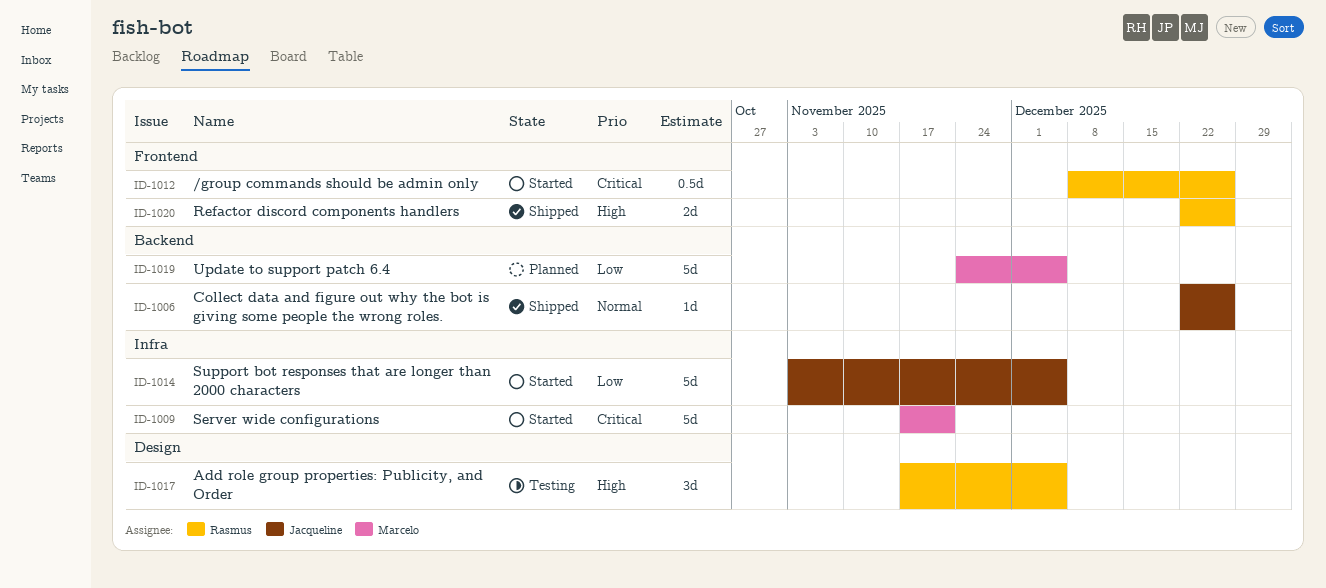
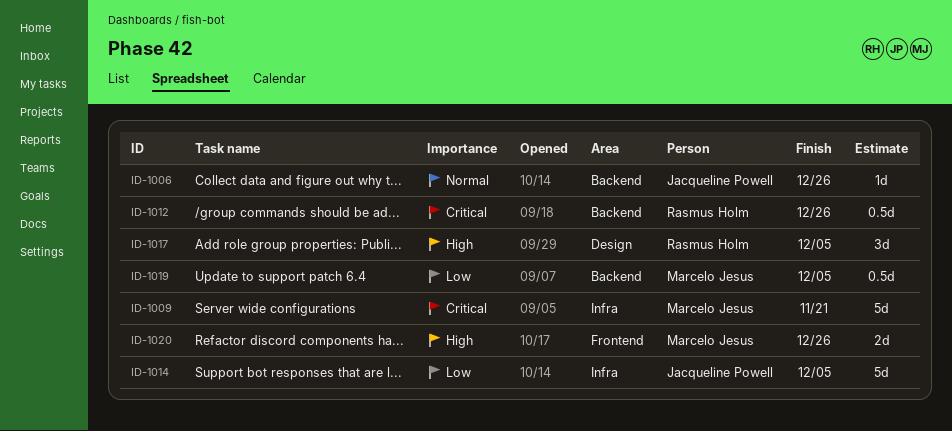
ID-1012, label: Frontend -> Backend
ID-1019, estimate: 5d -> 0.5d
ID-1020, owner: Rasmus Holm -> Marcelo Jesus

